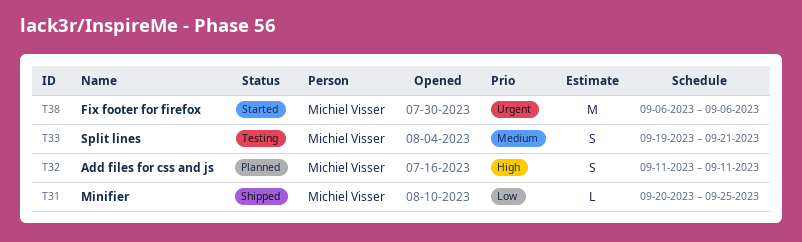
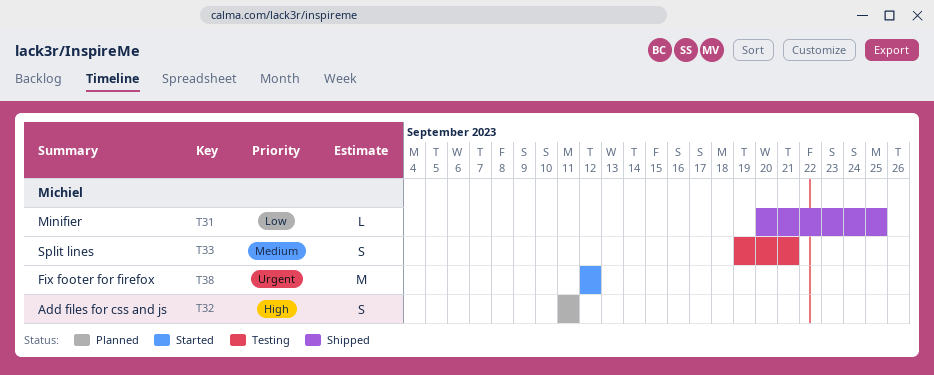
T38, start: Sep 6 -> Sep 12
T38, due: Sep 6 -> Sep 12

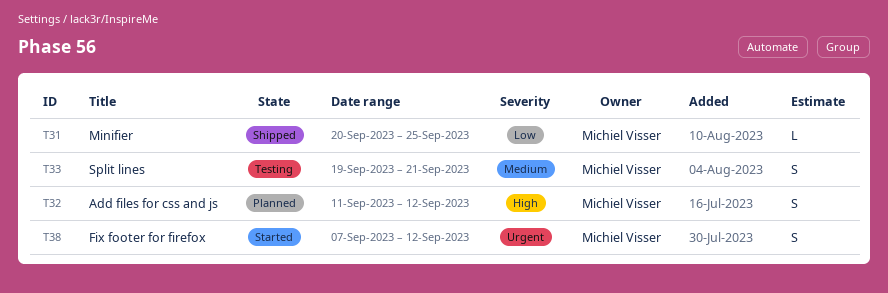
T32, due: Sep 11 -> Sep 12
T38, estimate: M -> S
T38, start: Sep 12 -> Sep 7

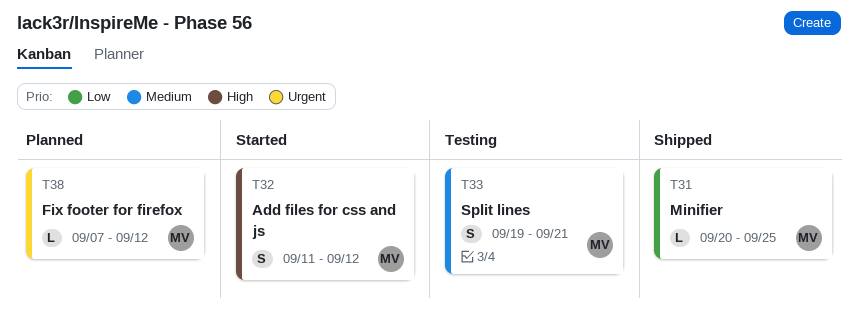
T32, status: Planned -> Started
T38, status: Started -> Planned
T38, estimate: S -> L

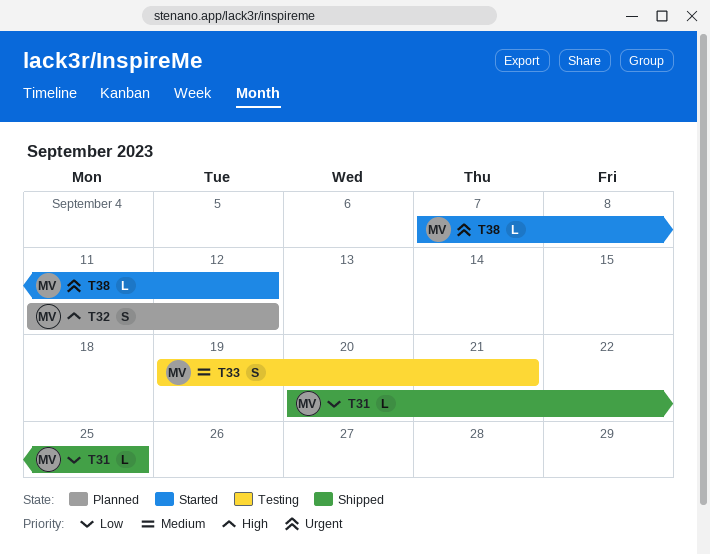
T32, status: Started -> Planned
T38, status: Planned -> Started

